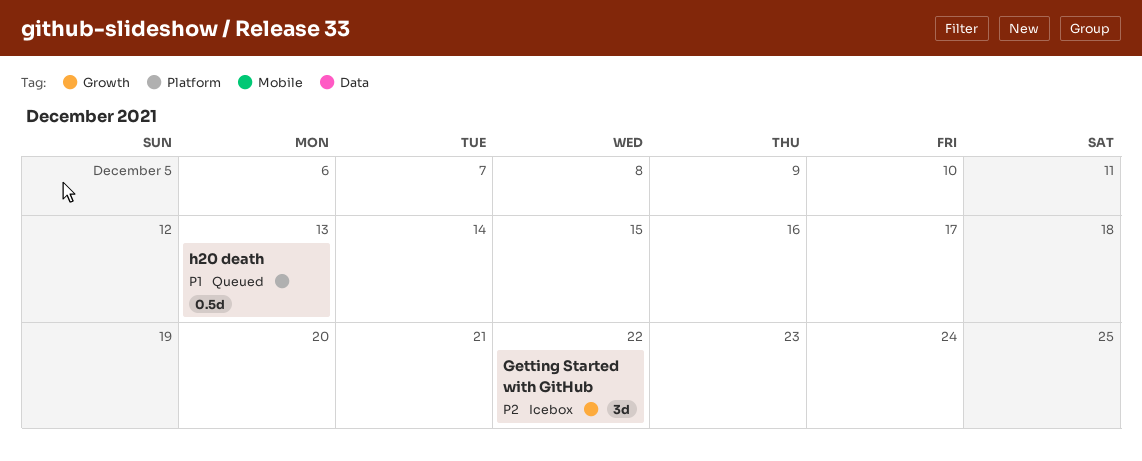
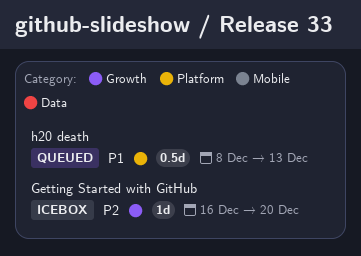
Getting Started with GitHub, estimate: 3d -> 1d
Getting Started with GitHub, due: Dec 22 -> Dec 20

